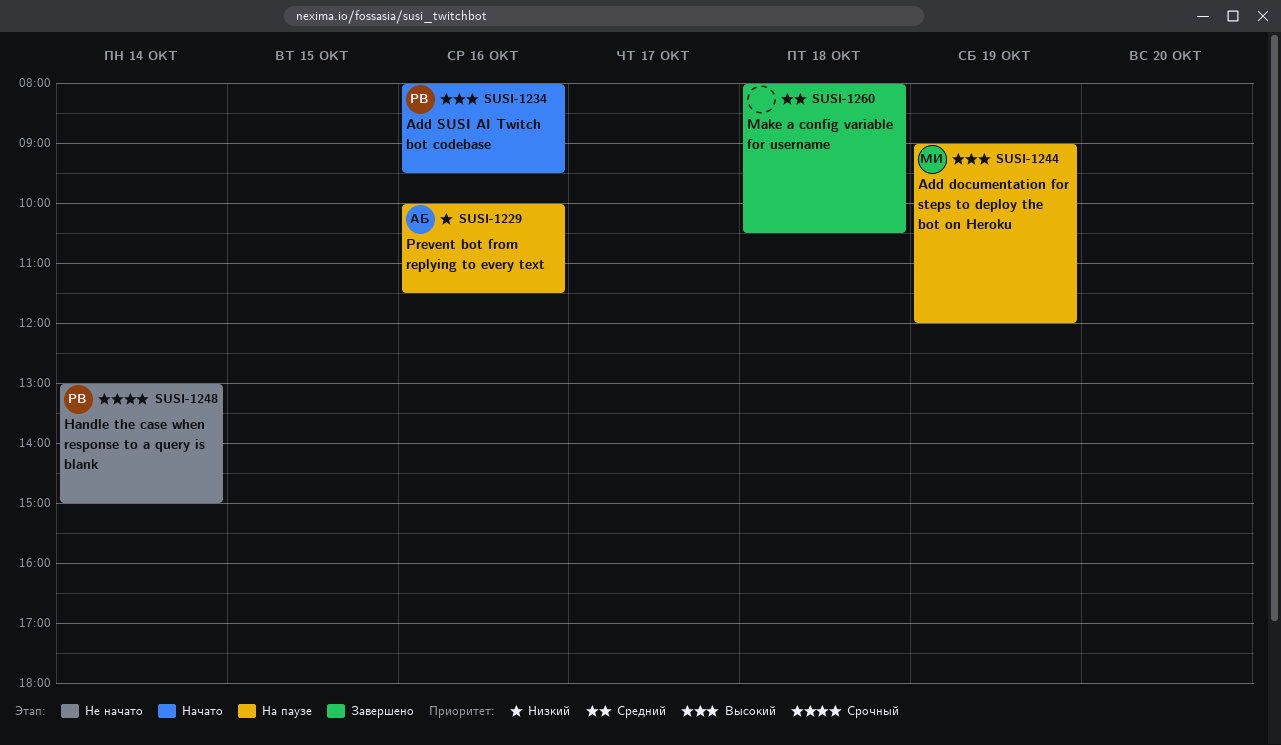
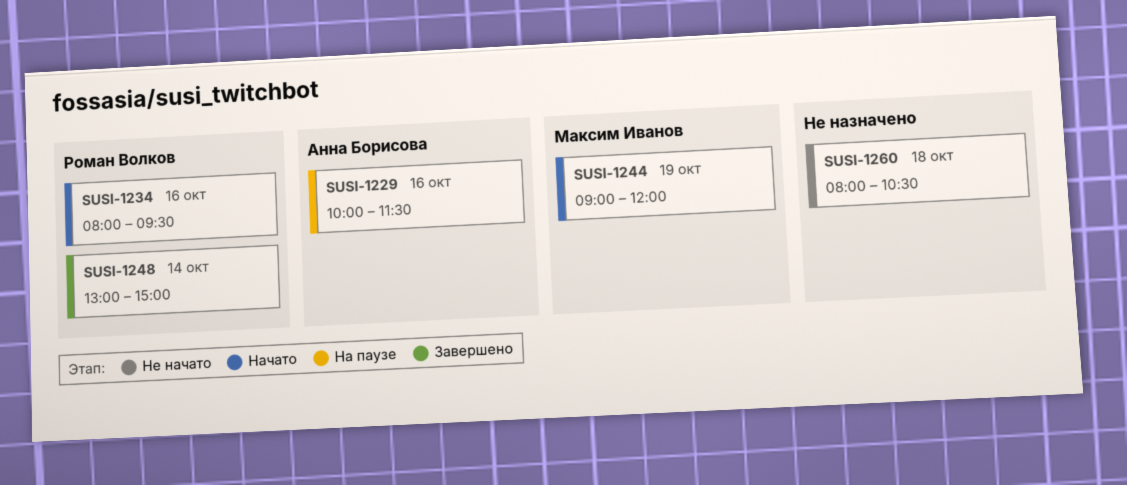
SUSI-1244, status: На паузе -> Начато
SUSI-1248, status: Не начато -> Завершено
SUSI-1260, status: Завершено -> Не начато

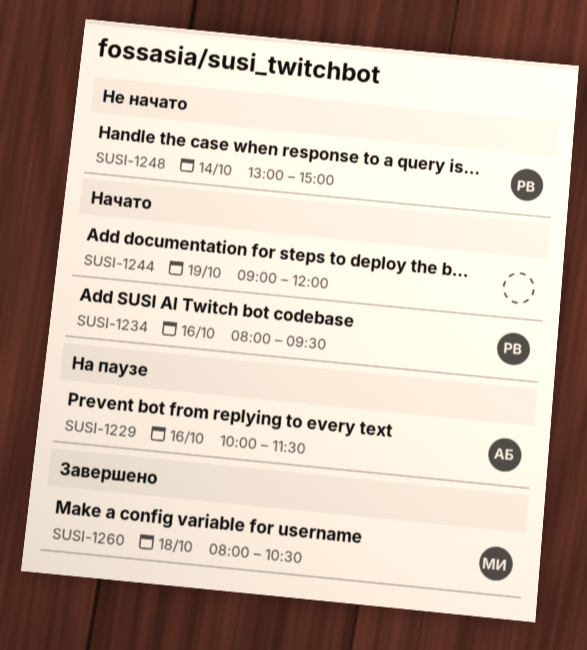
SUSI-1244, owner: Максим Иванов -> none
SUSI-1248, status: Завершено -> Не начато
SUSI-1260, status: Не начато -> Завершено
SUSI-1260, owner: none -> Максим Иванов

